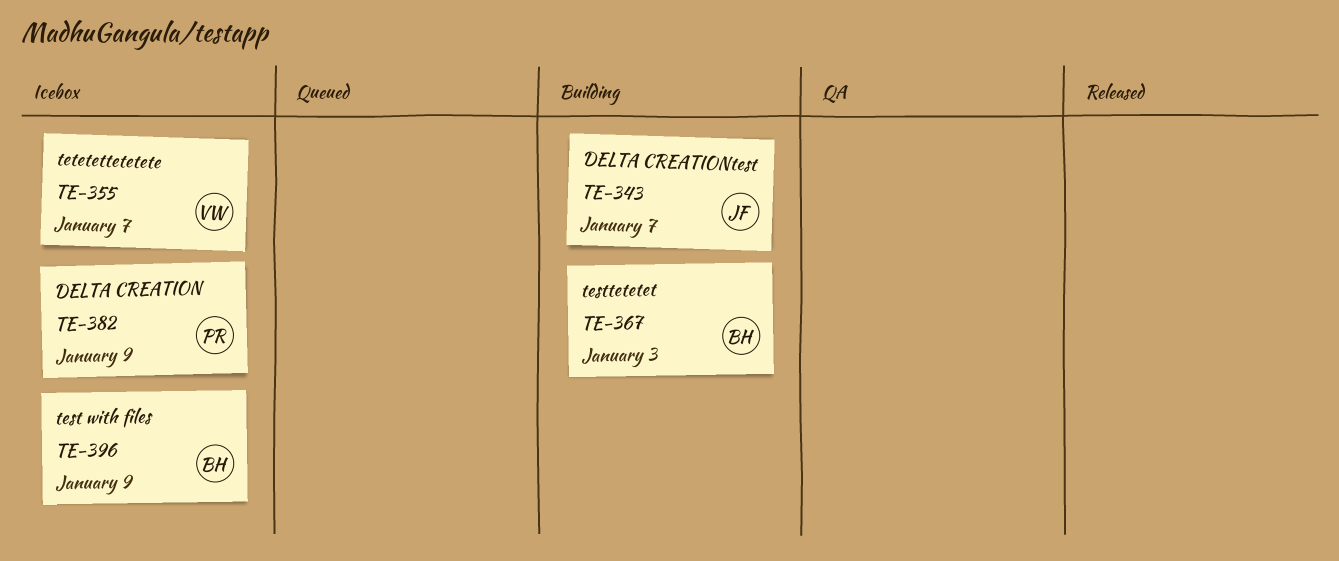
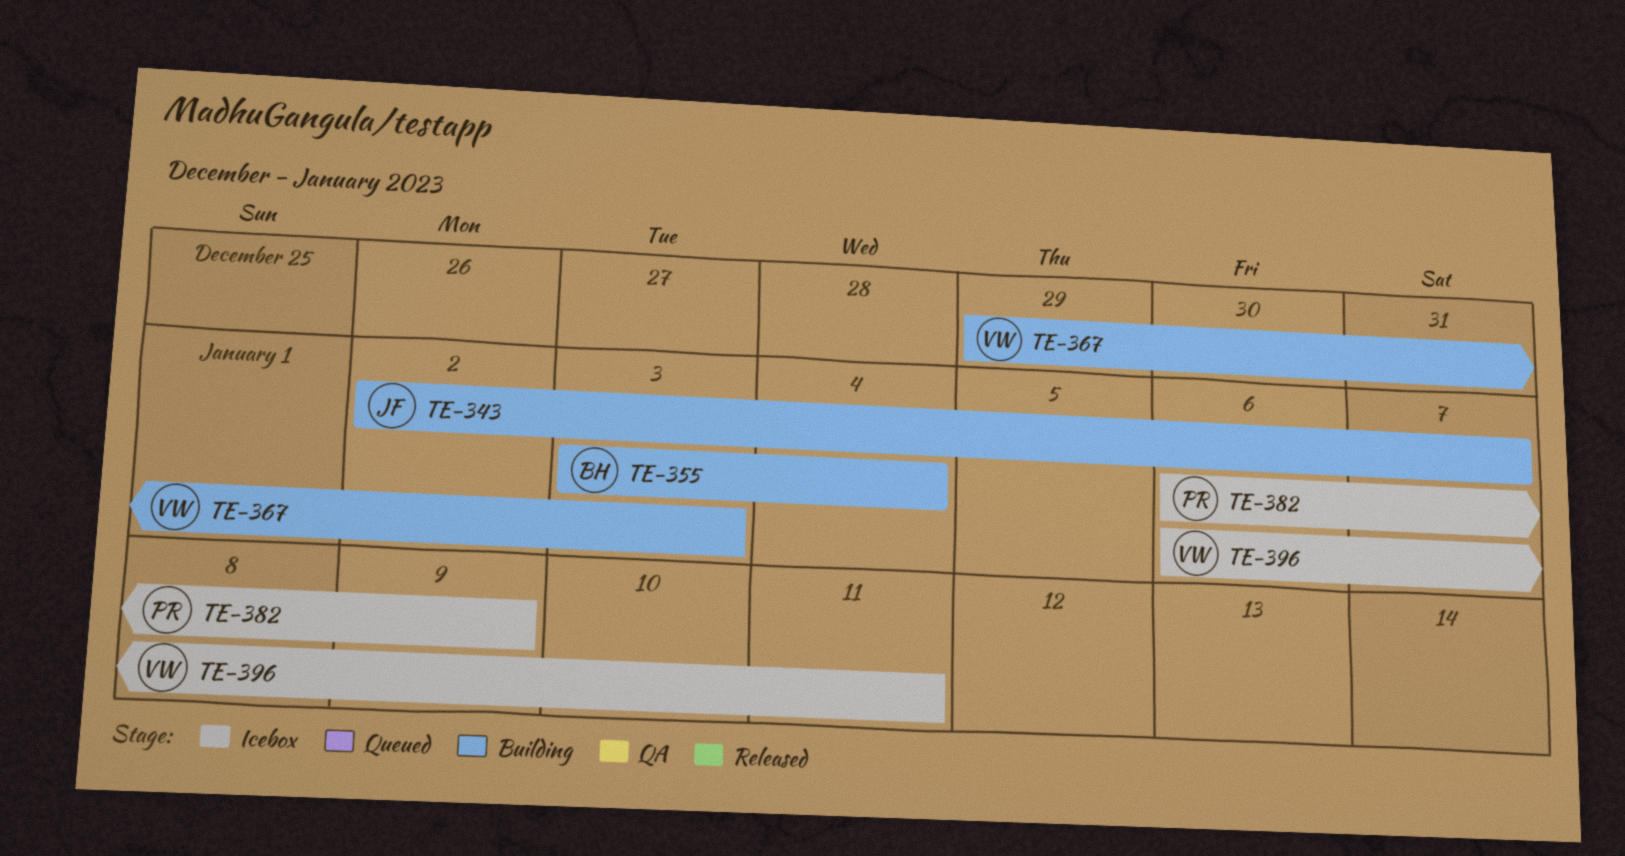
TE-355, status: Icebox -> Building
TE-355, owner: VW -> BH
TE-355, due: Jan 7 -> Jan 4
TE-367, owner: BH -> VW
TE-396, owner: BH -> VW
TE-396, due: Jan 9 -> Jan 11

